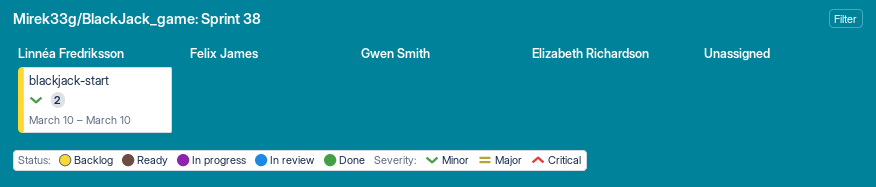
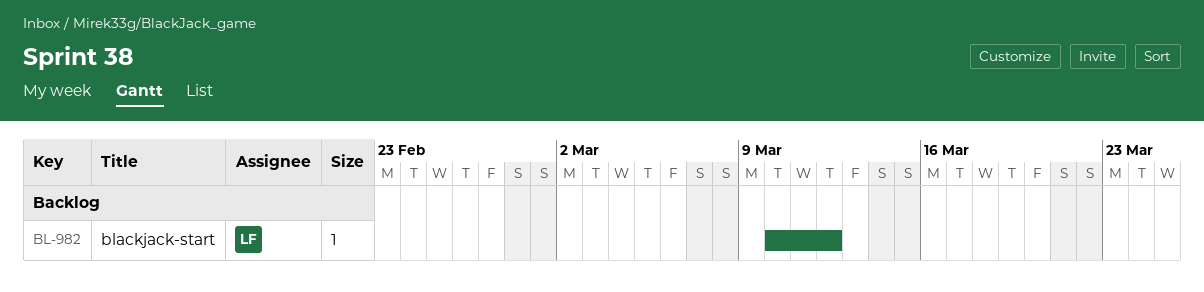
blackjack-start, estimate: 2 -> 1
blackjack-start, due: Mar 10 -> Mar 12

